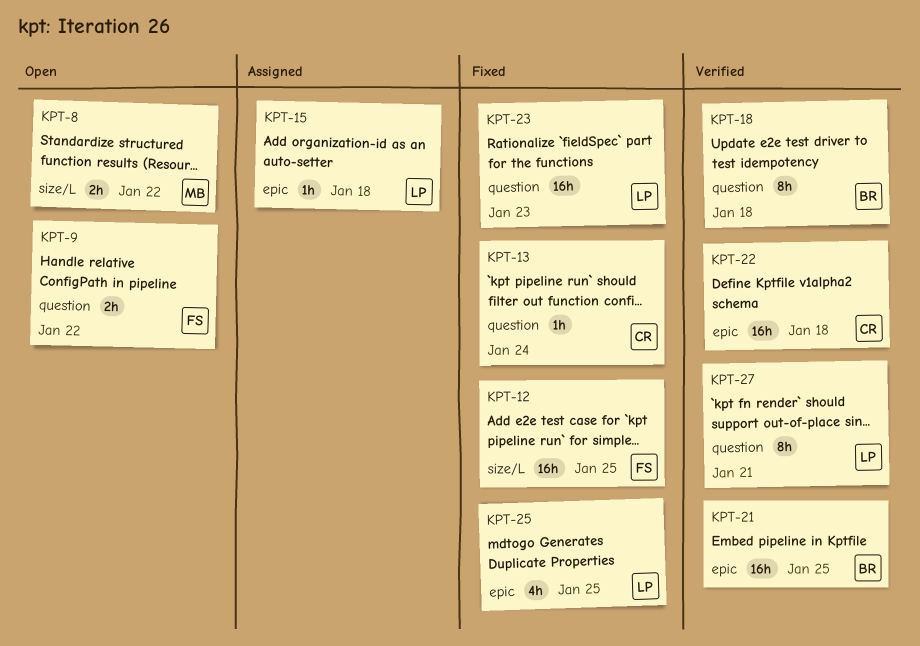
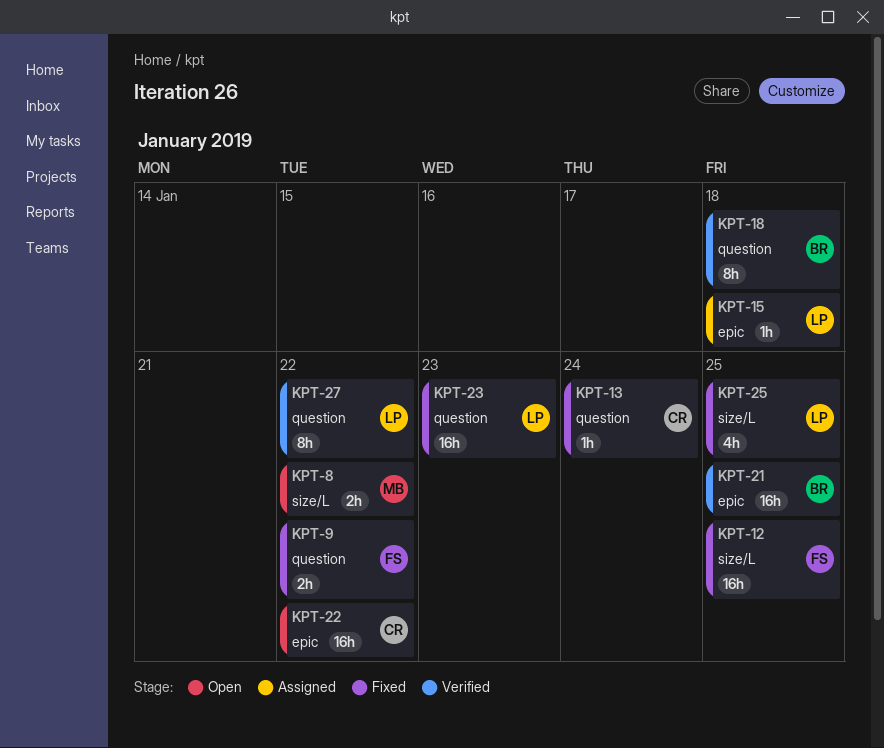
KPT-9, status: Open -> Fixed
KPT-22, status: Verified -> Open
KPT-22, due: Jan 18 -> Jan 22
KPT-25, label: epic -> size/L
KPT-27, due: Jan 21 -> Jan 22

